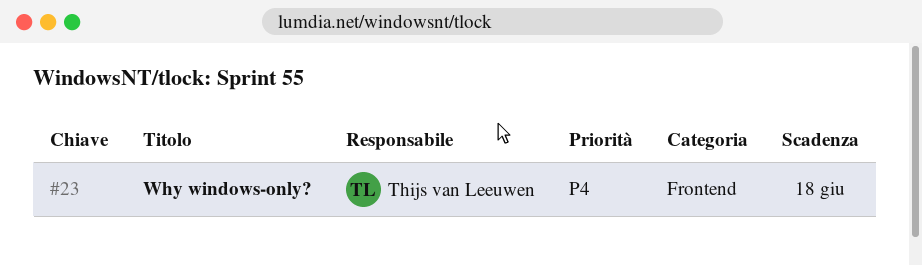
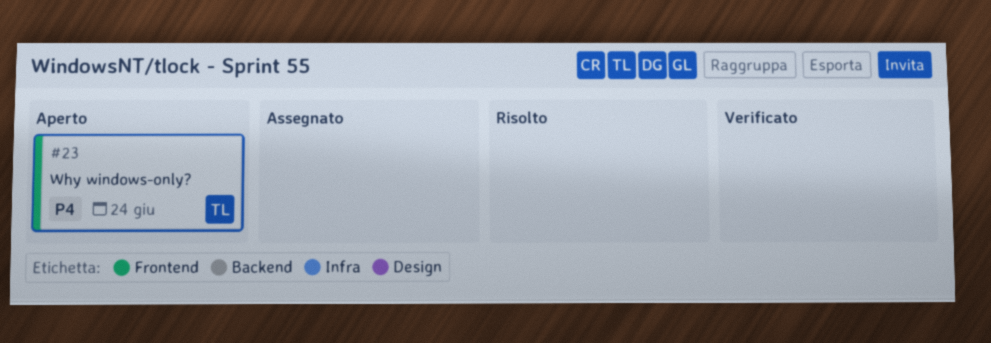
#23, due: Jun 18 -> Jun 24

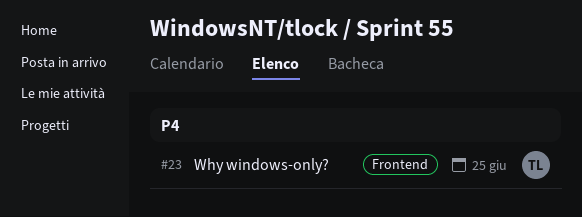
#23, due: Jun 24 -> Jun 25

